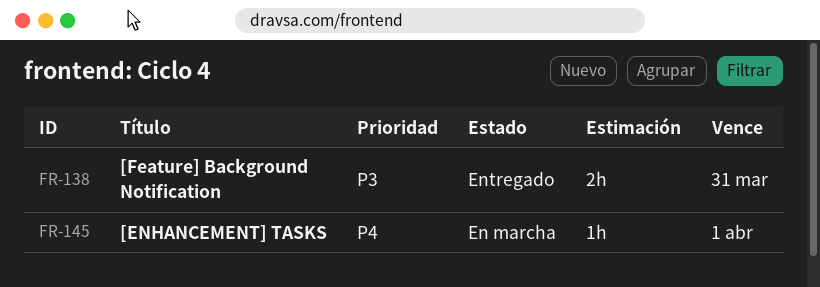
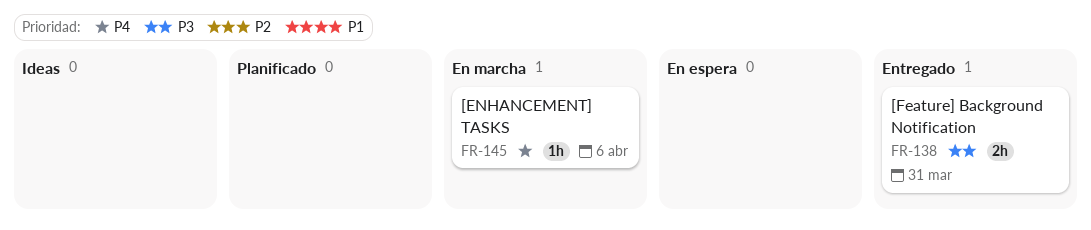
FR-145, due: Apr 1 -> Apr 6

